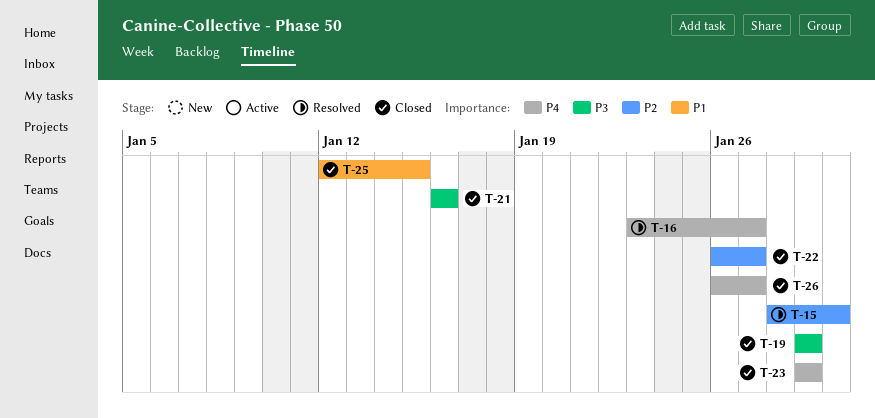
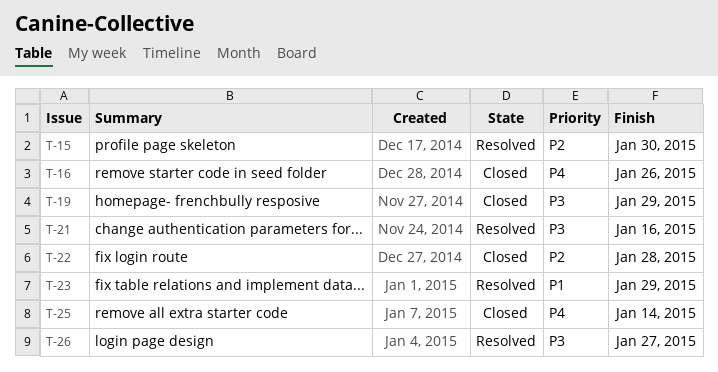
T-16, status: Resolved -> Closed
T-16, due: Jan 27 -> Jan 26
T-21, status: Closed -> Resolved
T-22, due: Jan 27 -> Jan 28
T-23, status: Closed -> Resolved
T-23, priority: P4 -> P1
T-25, priority: P1 -> P4
T-25, due: Jan 15 -> Jan 14
T-26, status: Closed -> Resolved
T-26, priority: P4 -> P3

